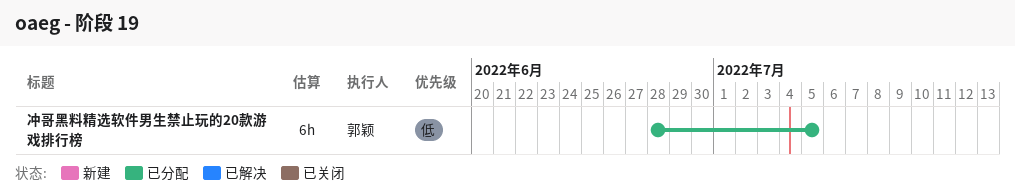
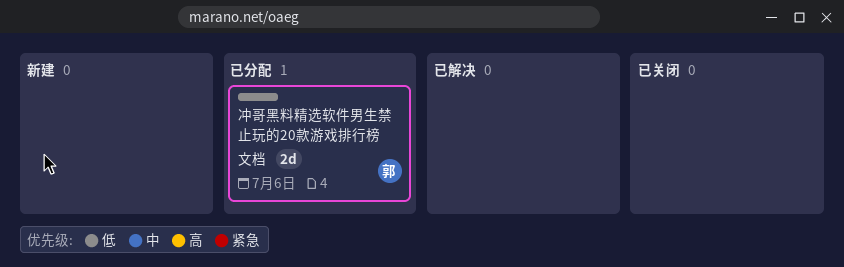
冲哥黑料精选软件男生禁止玩的20款游戏排行榜, estimate: 6h -> 2d
冲哥黑料精选软件男生禁止玩的20款游戏排行榜, due: Jul 5 -> Jul 6

